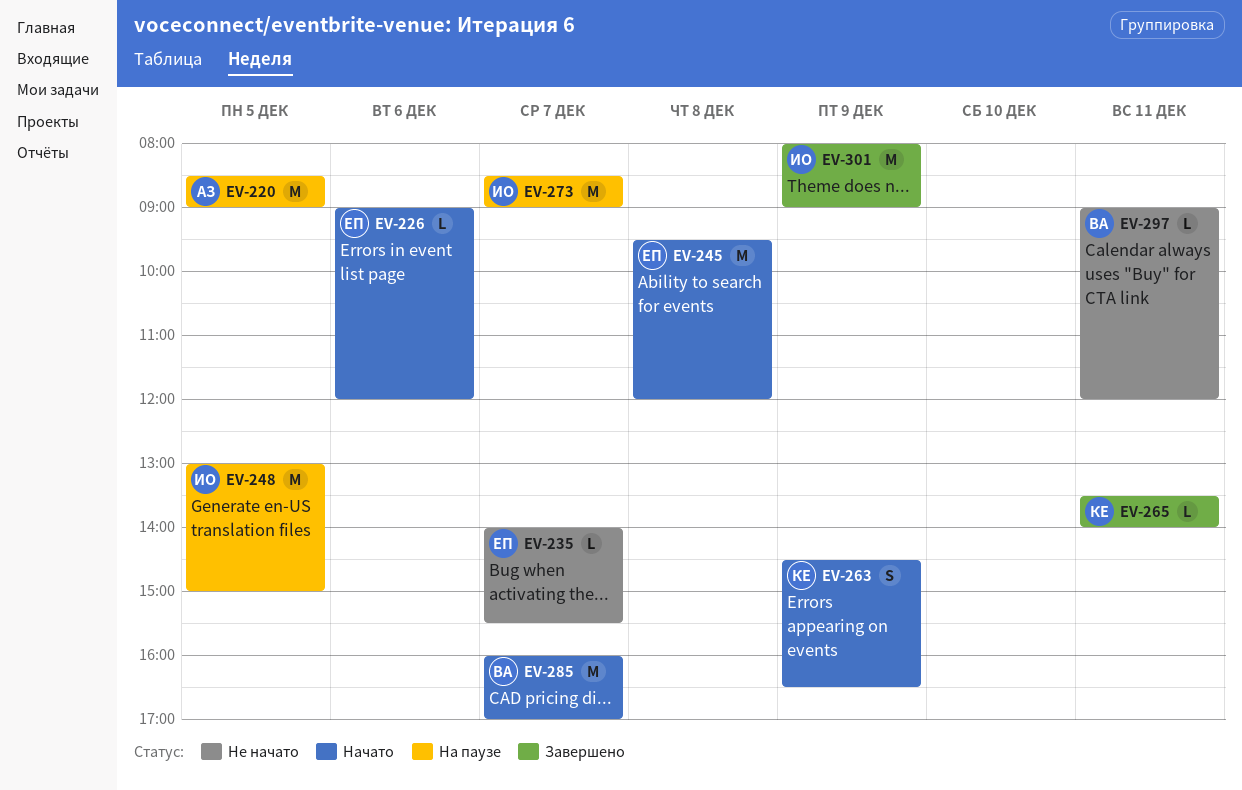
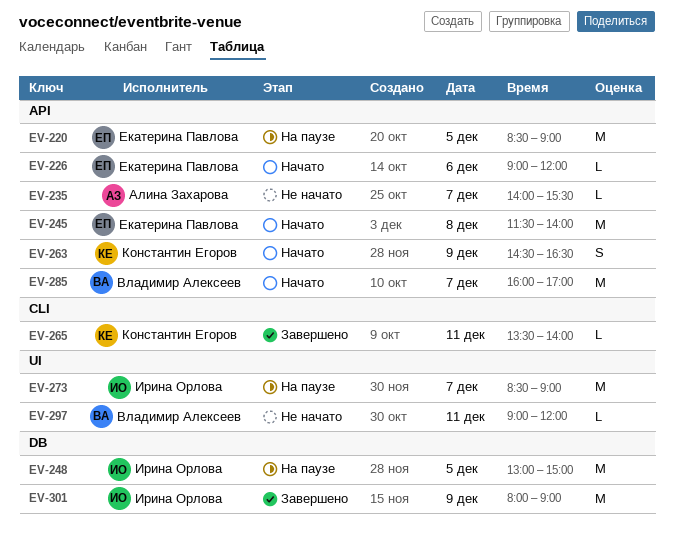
EV-220, owner: Алина Захарова -> Екатерина Павлова
EV-235, owner: Екатерина Павлова -> Алина Захарова
EV-245, begins: 09:30 -> 11:30
EV-245, ends: 12:00 -> 14:00

